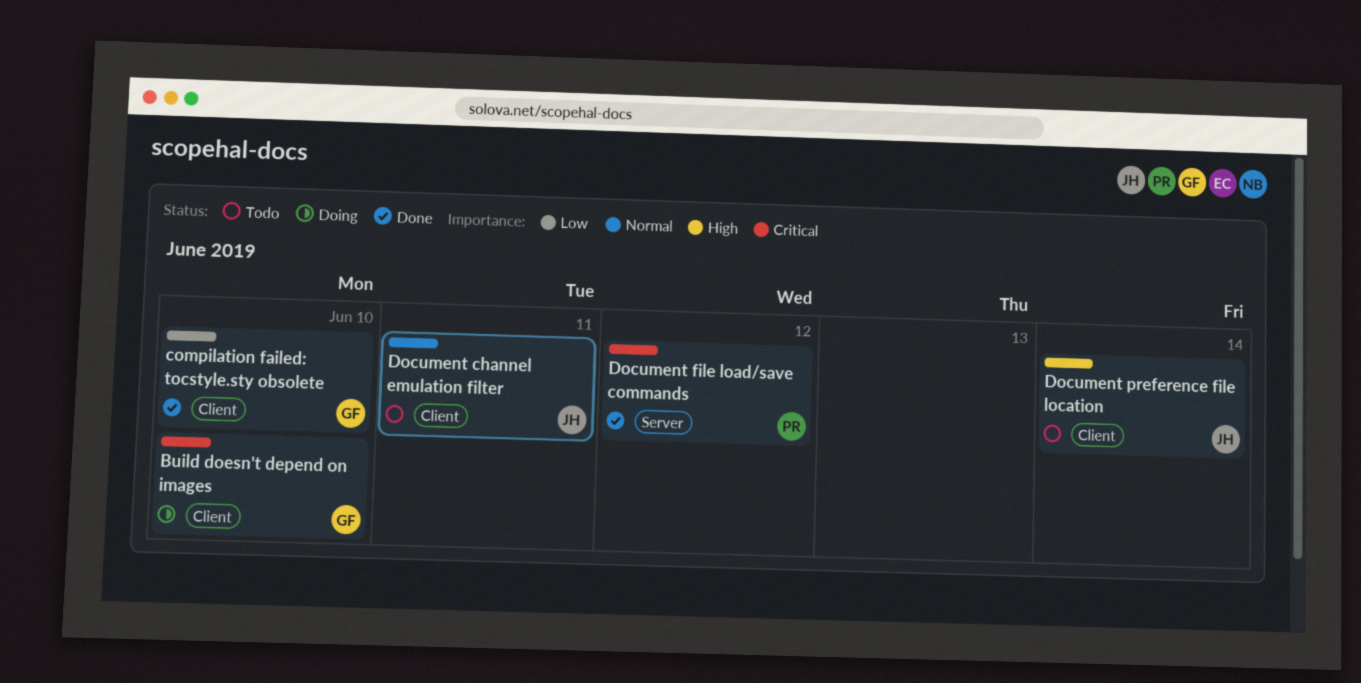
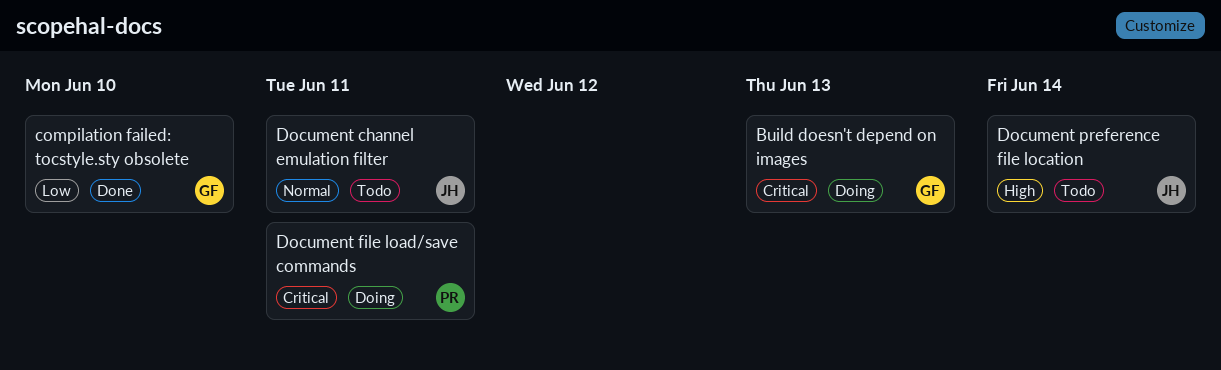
Build doesn't depend on images, due: Jun 10 -> Jun 13
Document file load/save commands, status: Done -> Doing
Document file load/save commands, due: Jun 12 -> Jun 11

